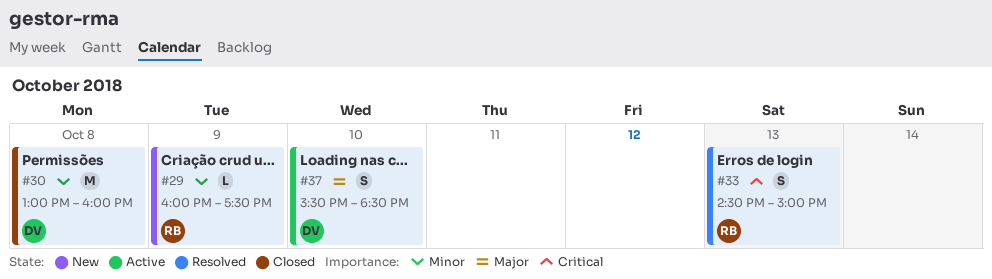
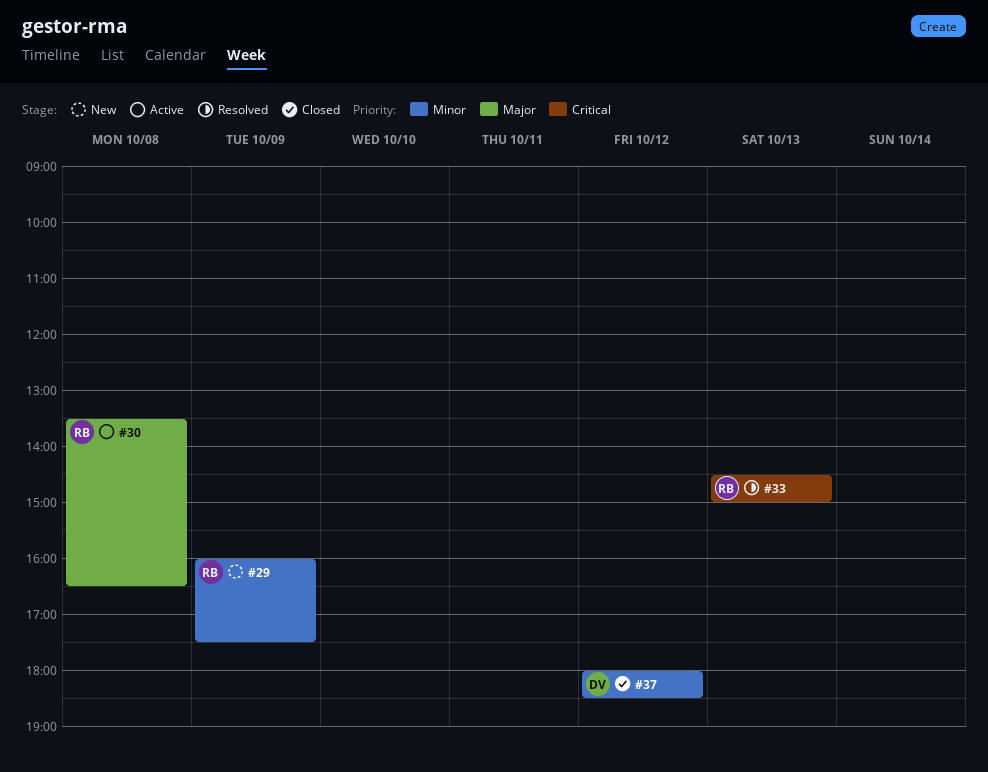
#30, status: Closed -> Active
#30, owner: DV -> RB
#30, priority: Minor -> Major
#30, begins: 13:00 -> 13:30
#30, ends: 16:00 -> 16:30
#37, status: Active -> Closed
#37, priority: Major -> Minor
#37, day: Oct 10 -> Oct 12
#37, begins: 15:30 -> 18:00

